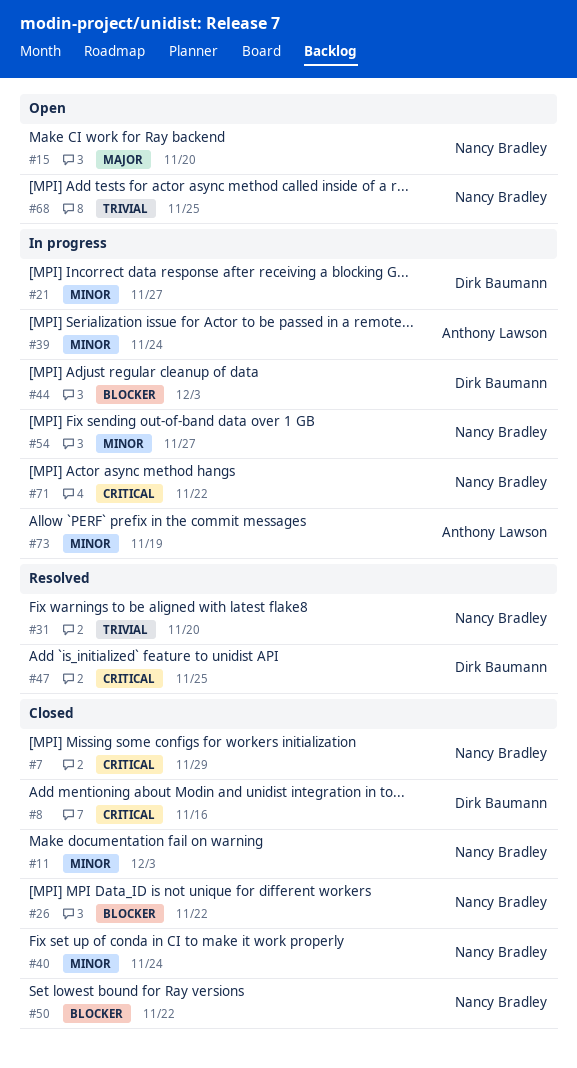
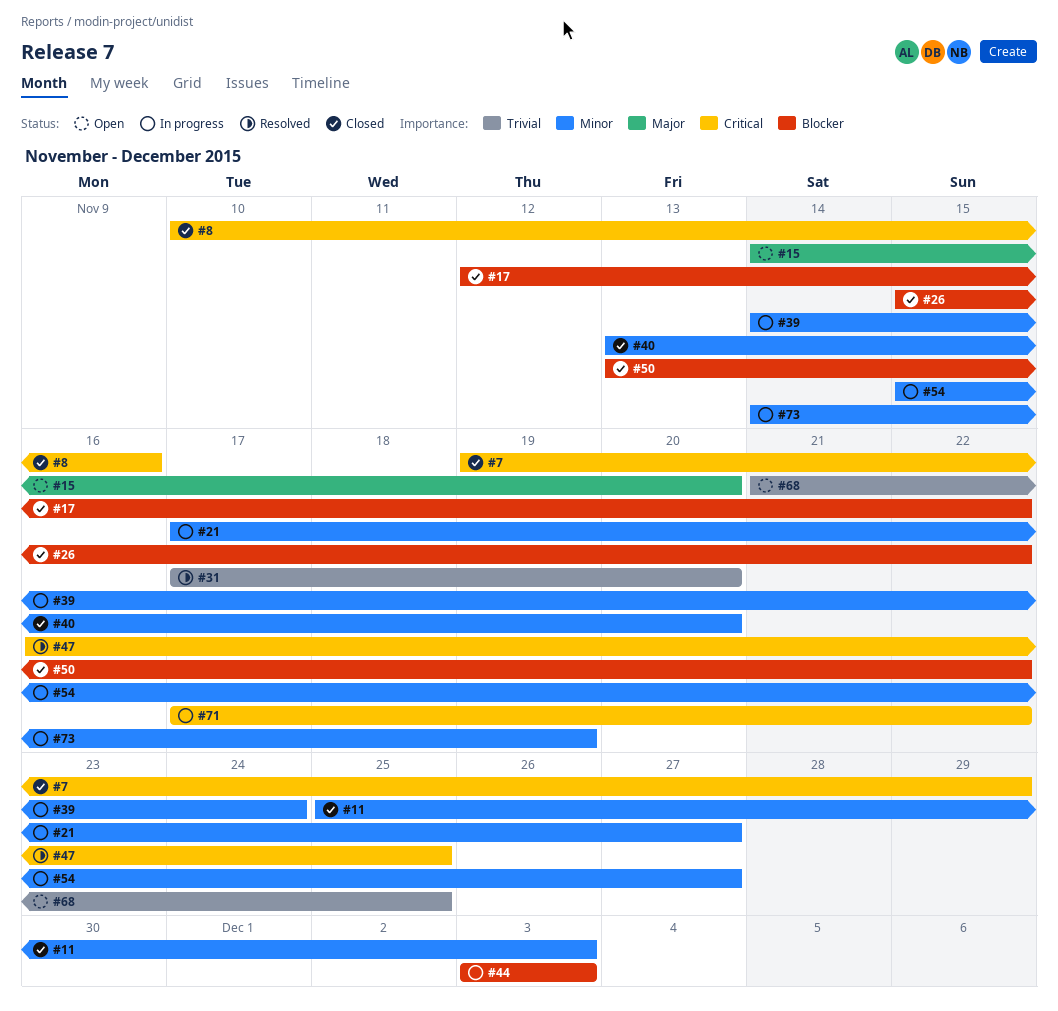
#17: none -> present
#40, due: Nov 24 -> Nov 20

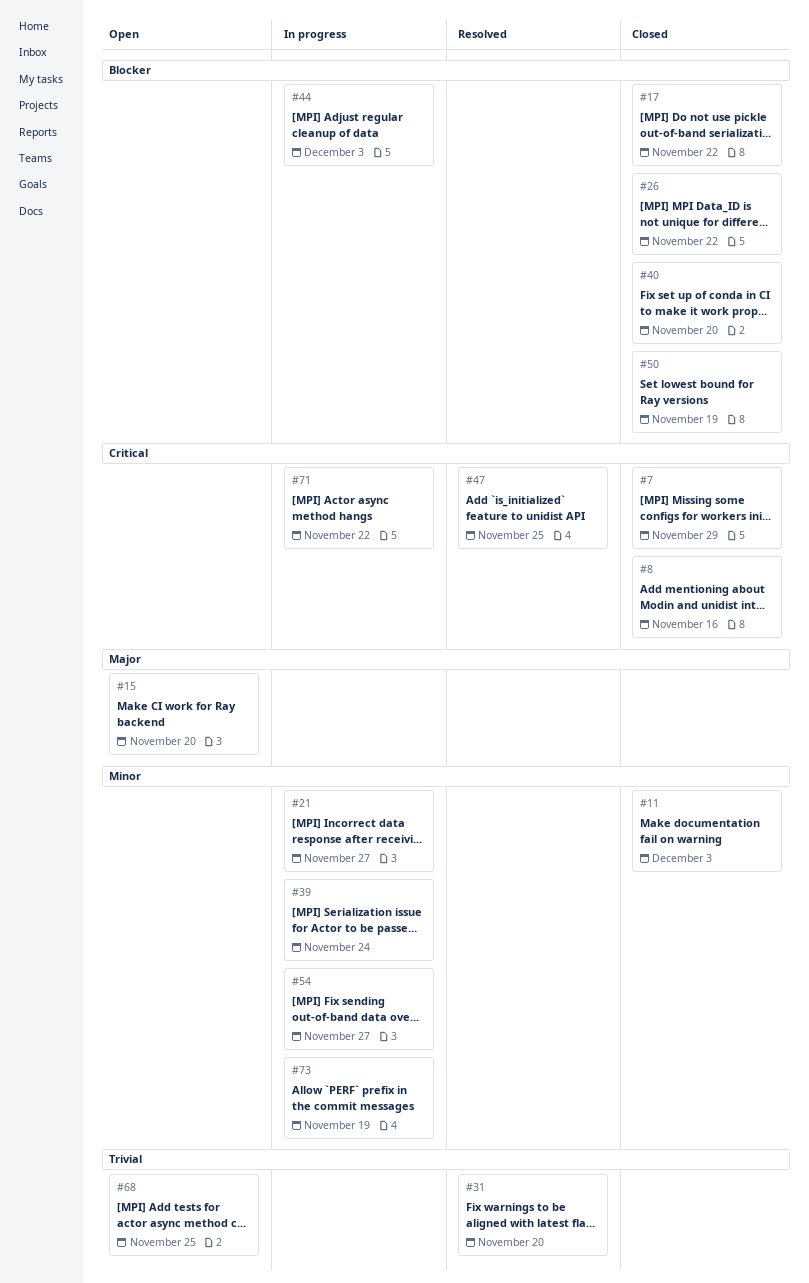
#40, priority: Minor -> Blocker
#50, due: Nov 22 -> Nov 19

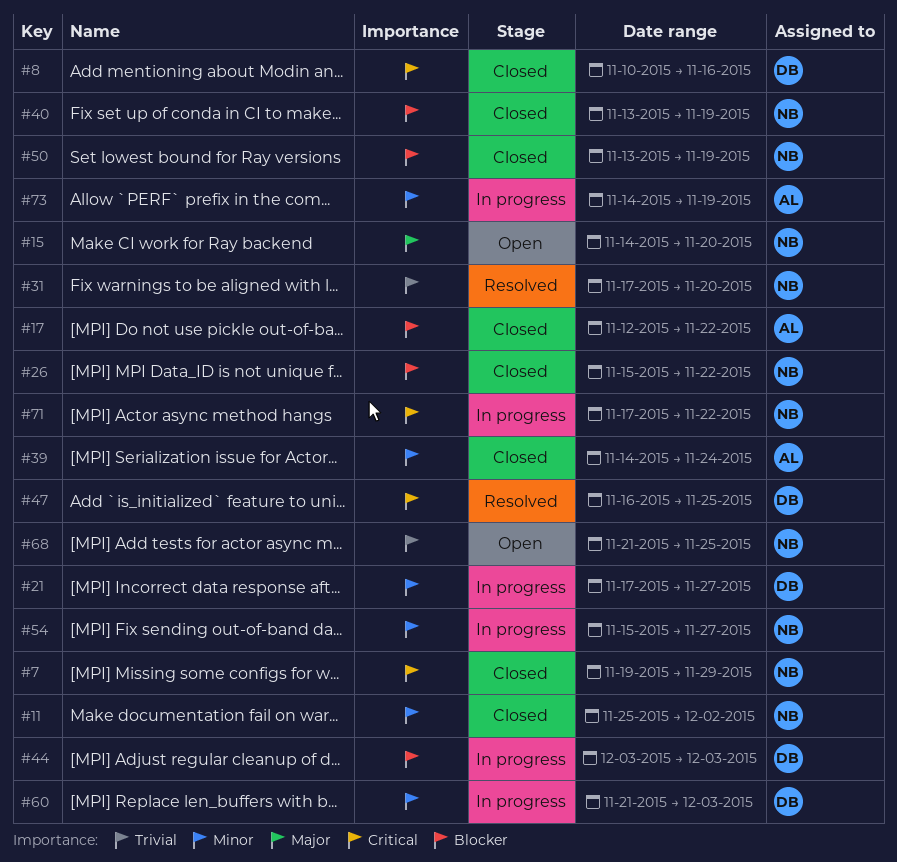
#11, due: Dec 3 -> Dec 2
#39, status: In progress -> Closed
#40, due: Nov 20 -> Nov 19
#60: none -> present

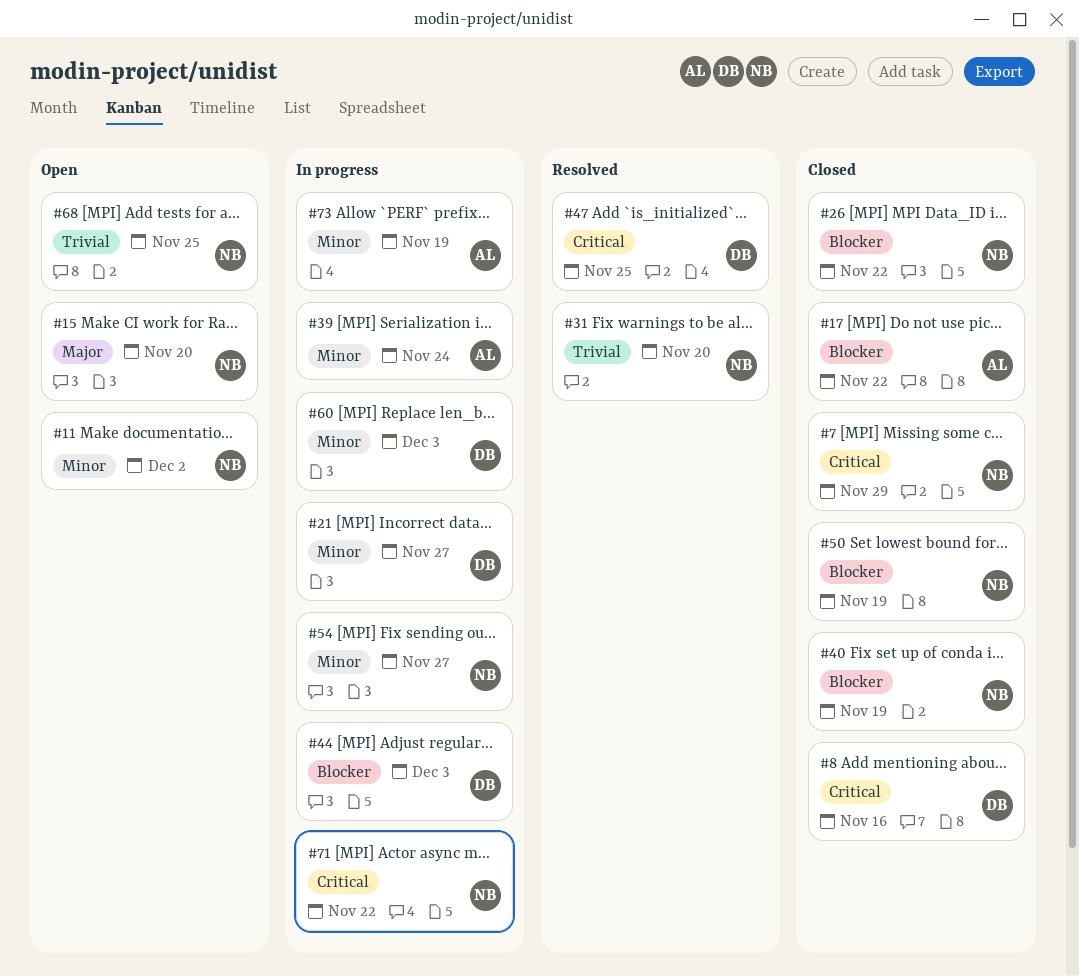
#11, status: Closed -> Open
#39, status: Closed -> In progress

